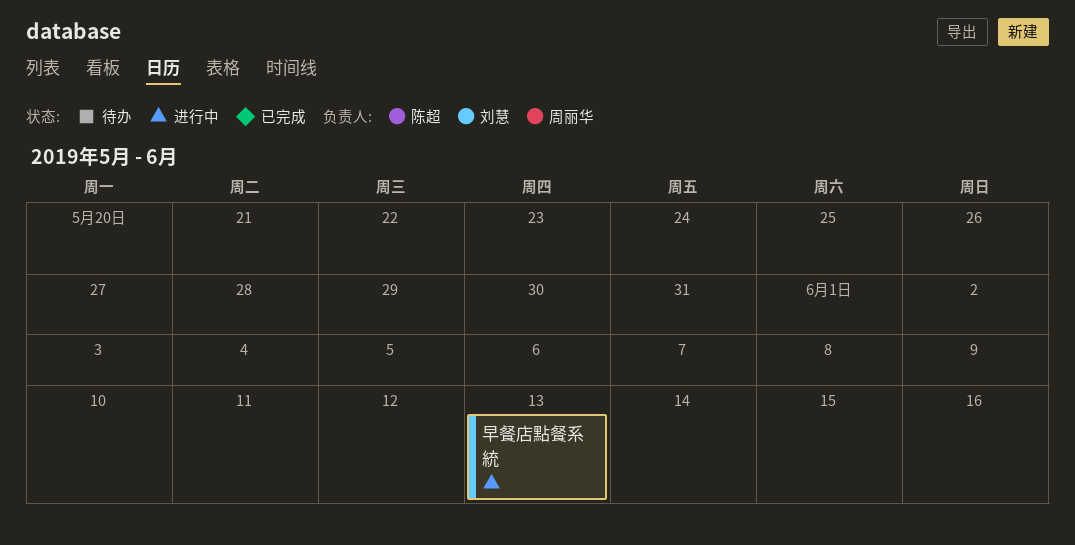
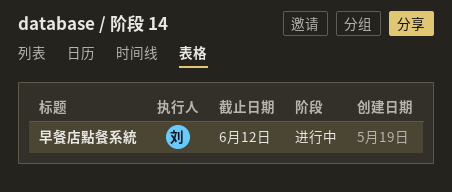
早餐店點餐系統, due: Jun 13 -> Jun 12

